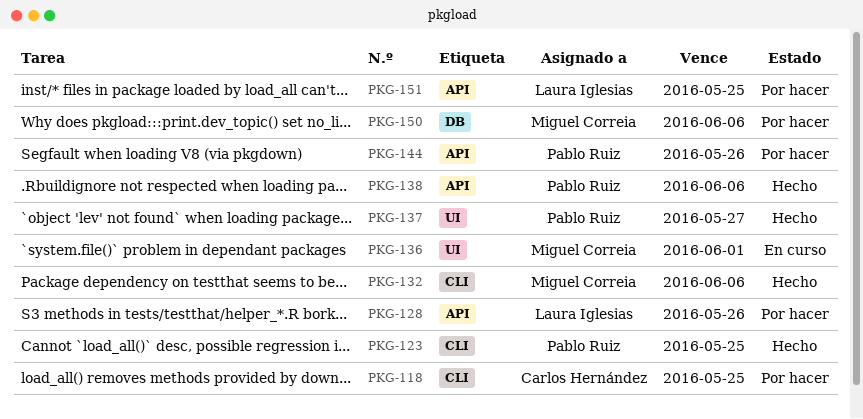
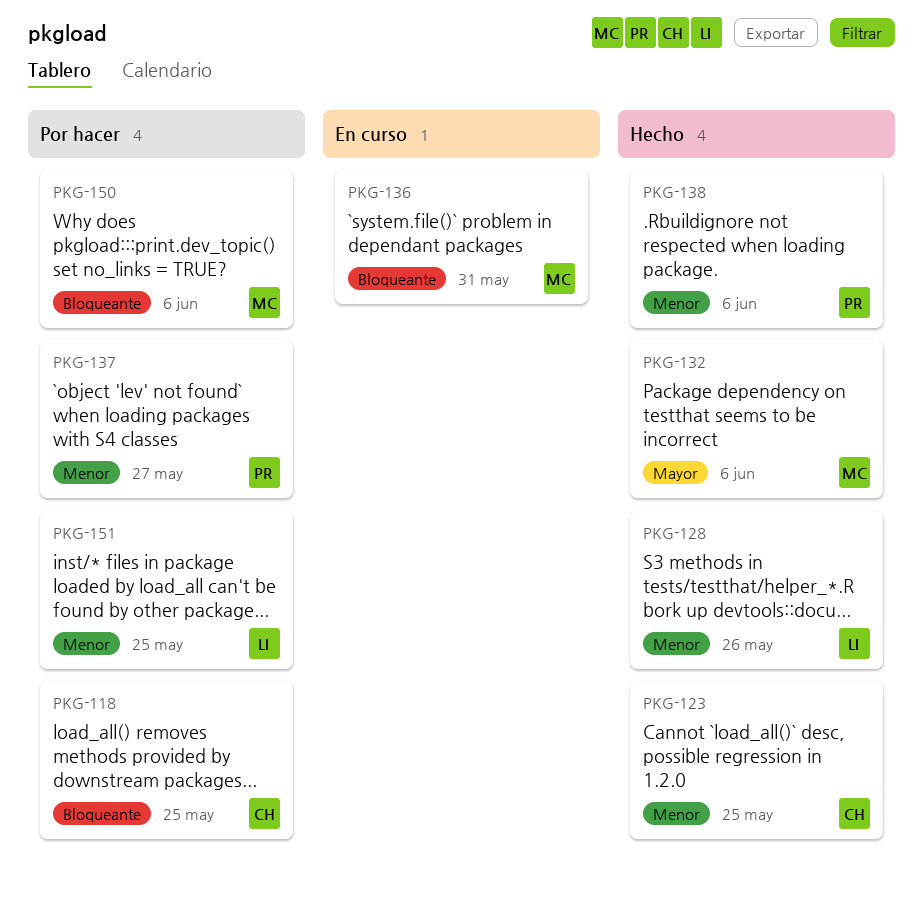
PKG-123, owner: Pablo Ruiz -> Carlos Hernández
PKG-128, status: Por hacer -> Hecho
PKG-136, due: Jun 1 -> May 31
PKG-137, status: Hecho -> Por hacer
PKG-144: present -> none

